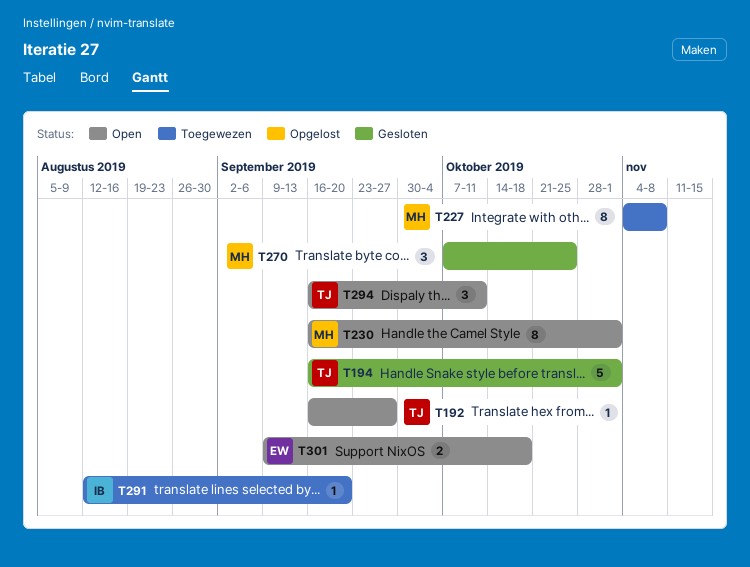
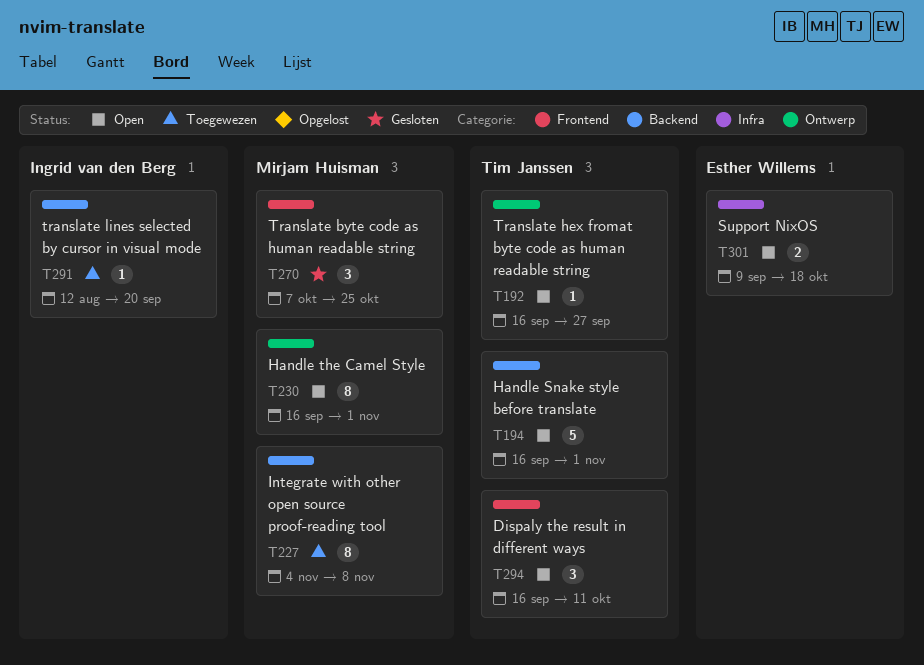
T194, status: Gesloten -> Open

